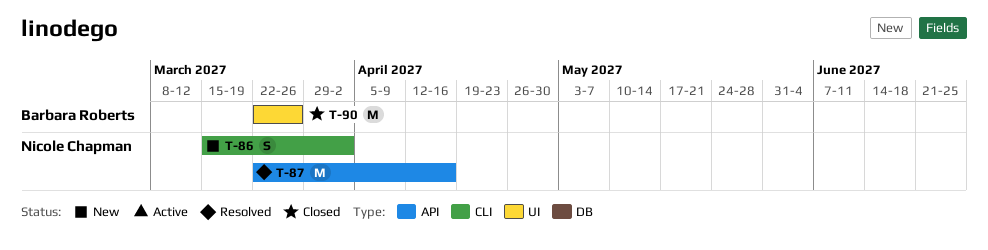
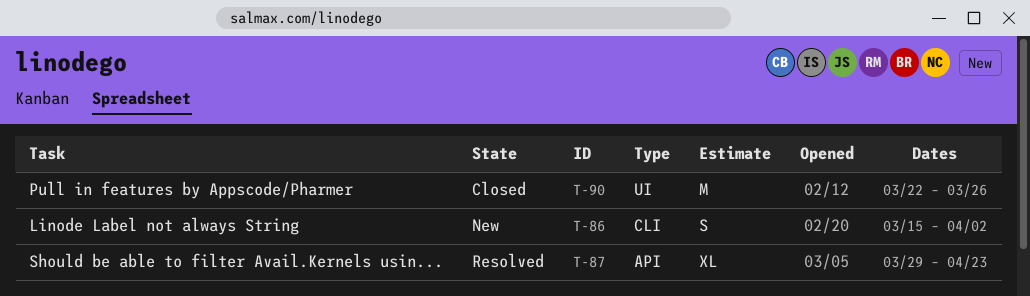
T-87, estimate: M -> XL
T-87, start: Mar 22 -> Mar 29
T-87, due: Apr 16 -> Apr 23

